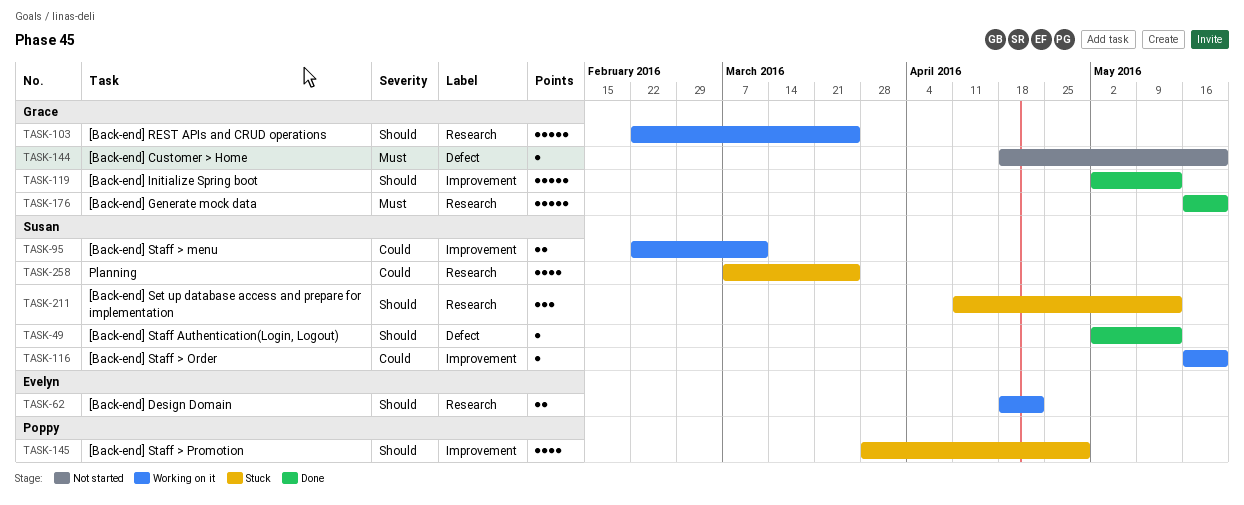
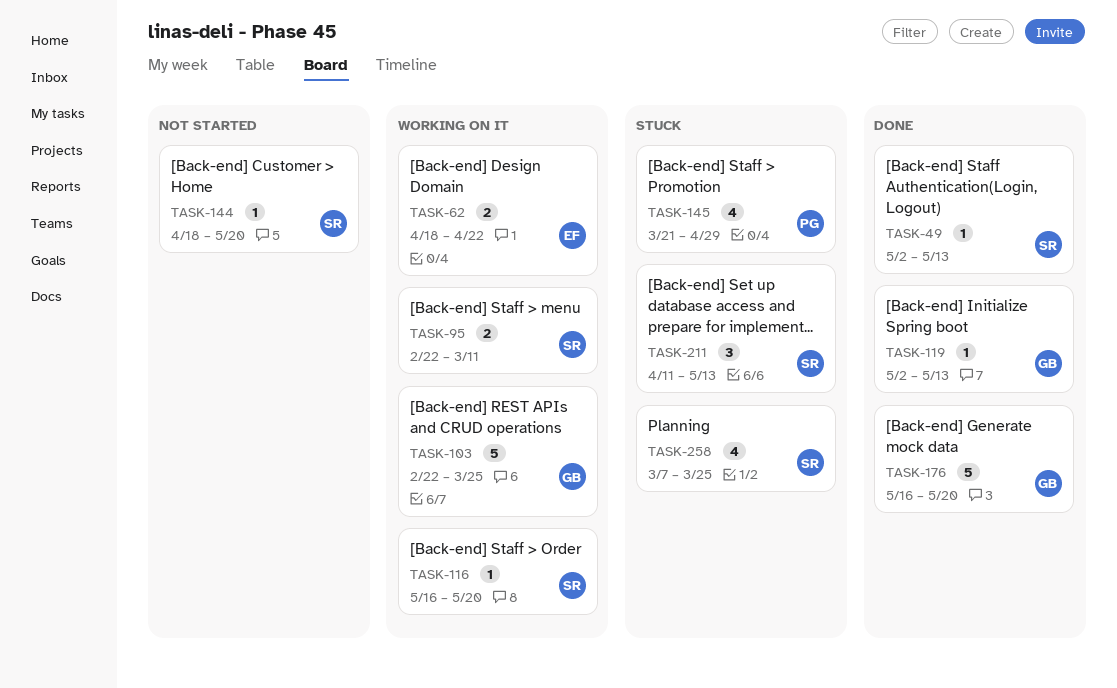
TASK-119, estimate: 5 -> 1
TASK-144, owner: Grace -> Susan
TASK-145, start: Mar 28 -> Mar 21

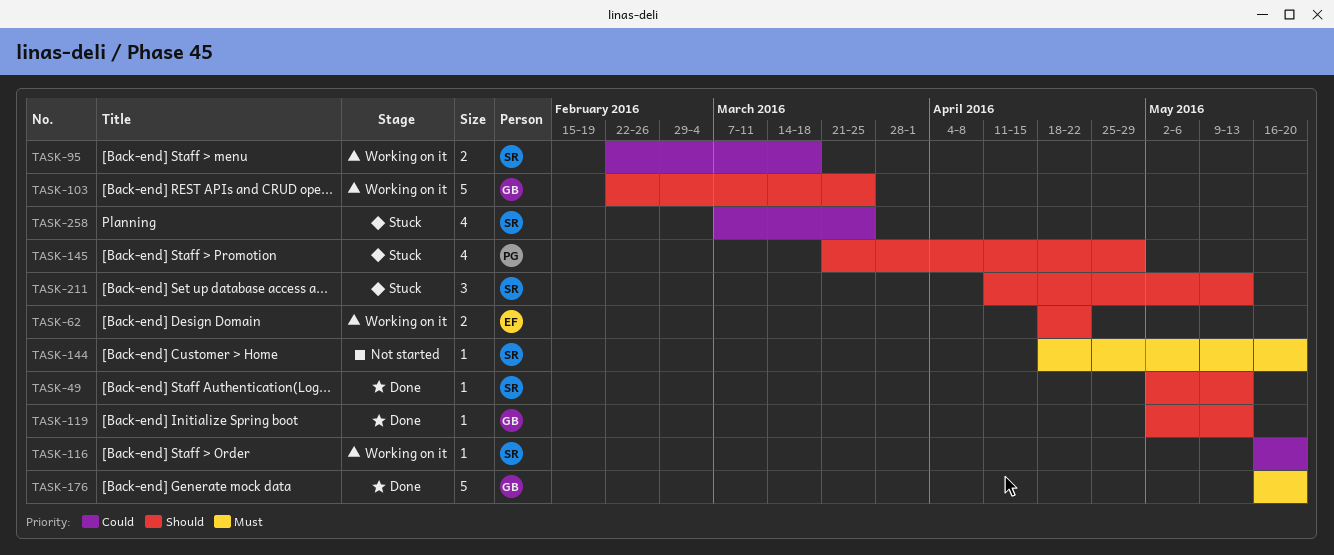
TASK-95, due: Mar 11 -> Mar 18

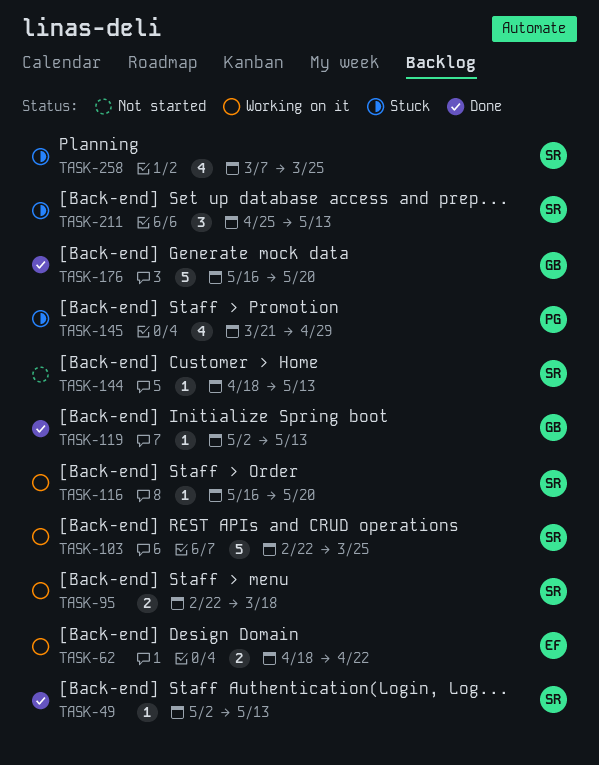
TASK-103, owner: GB -> SR
TASK-144, due: May 20 -> May 13
TASK-211, start: Apr 11 -> Apr 25

